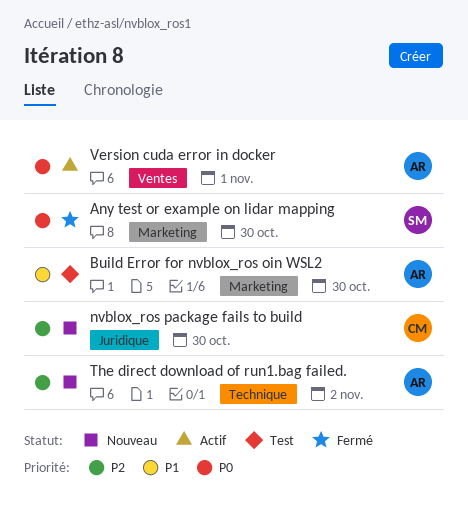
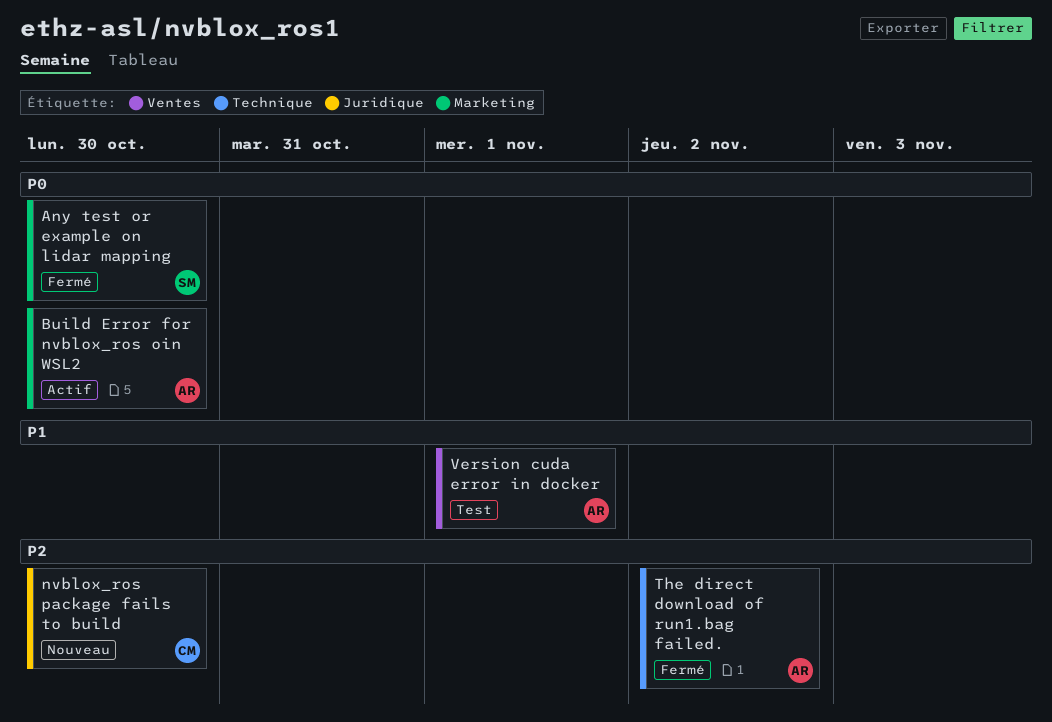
Build Error for nvblox_ros oin WSL2, status: Test -> Actif
Build Error for nvblox_ros oin WSL2, priority: P1 -> P0
The direct download of run1.bag failed., status: Nouveau -> Fermé
Version cuda error in docker, status: Actif -> Test
Version cuda error in docker, priority: P0 -> P1

